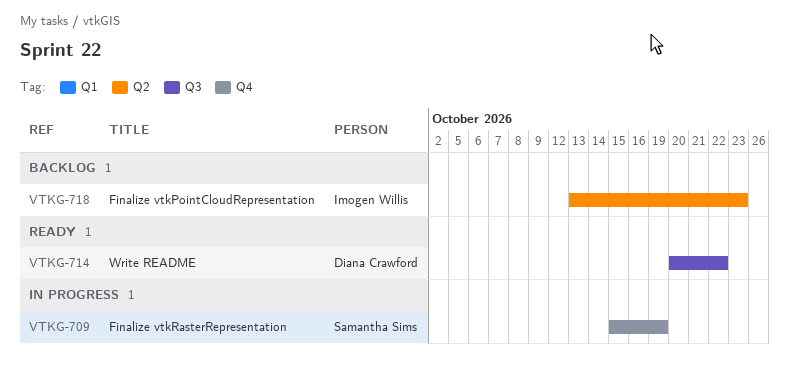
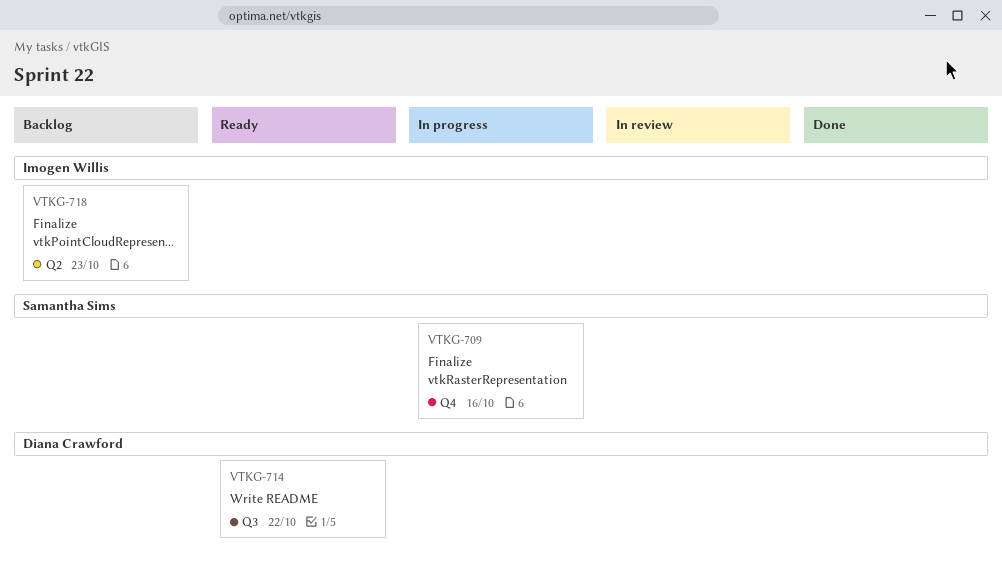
VTKG-709, due: Oct 19 -> Oct 16

